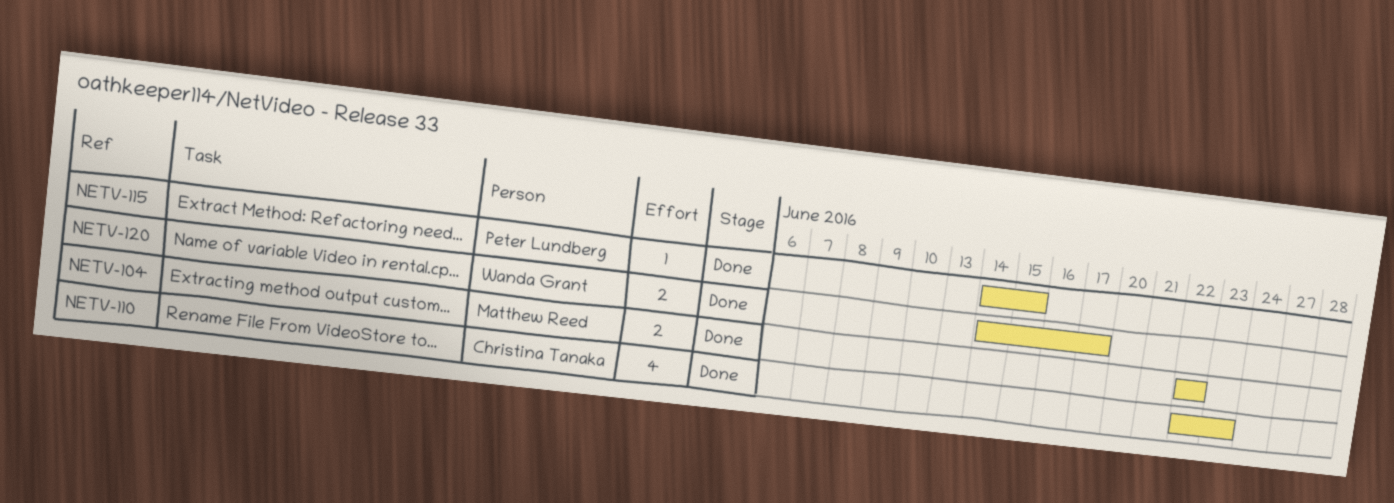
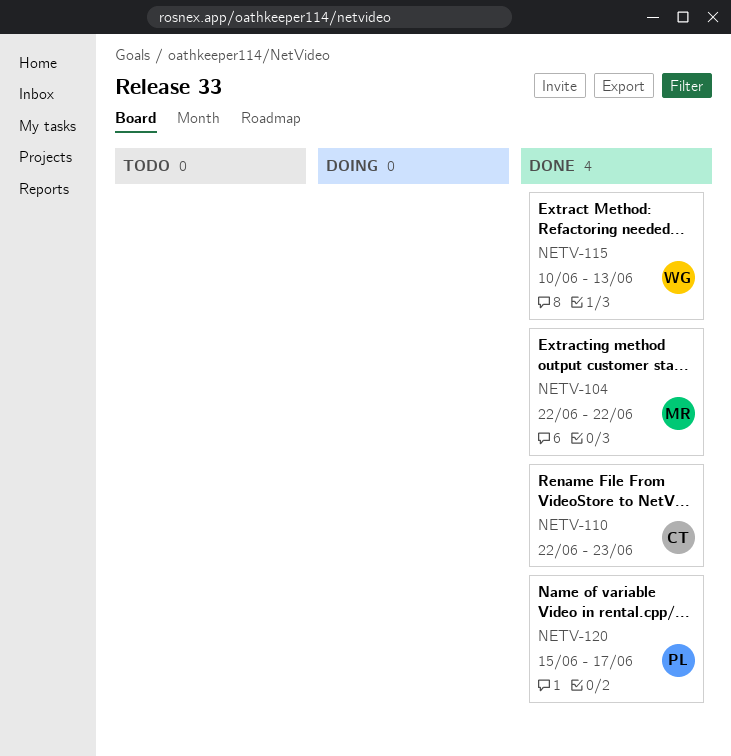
NETV-115, owner: Peter Lundberg -> Wanda Grant
NETV-115, start: Jun 14 -> Jun 10
NETV-115, due: Jun 15 -> Jun 13
NETV-120, owner: Wanda Grant -> Peter Lundberg
NETV-120, start: Jun 14 -> Jun 15

